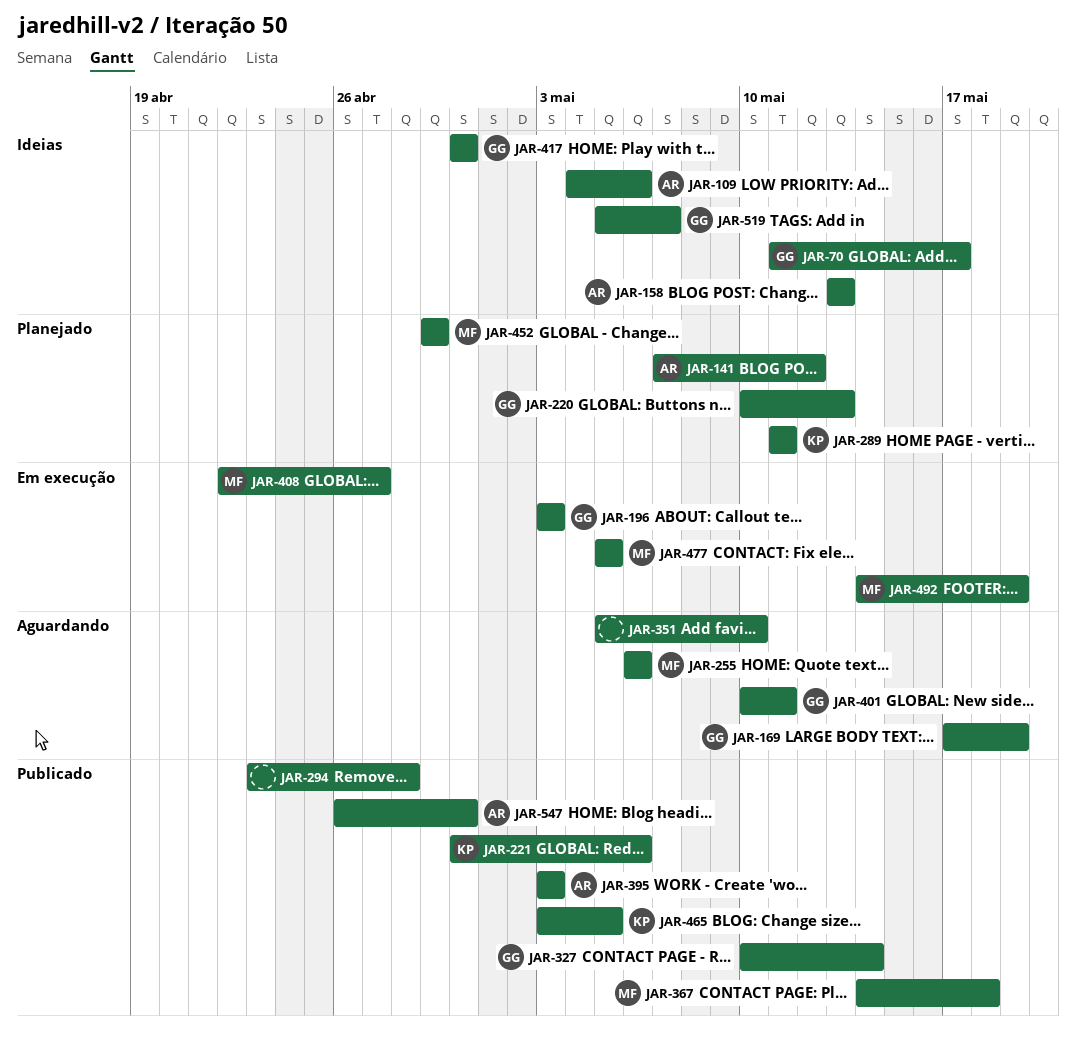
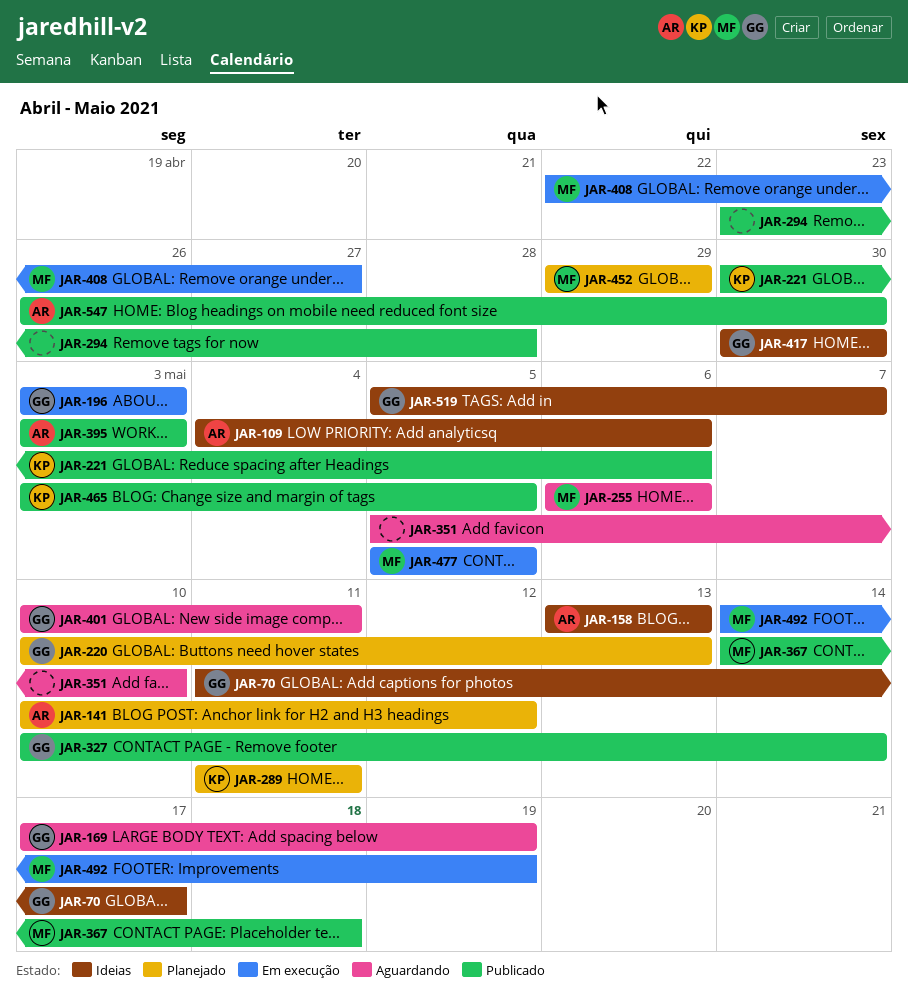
JAR-141, start: May 7 -> May 10

